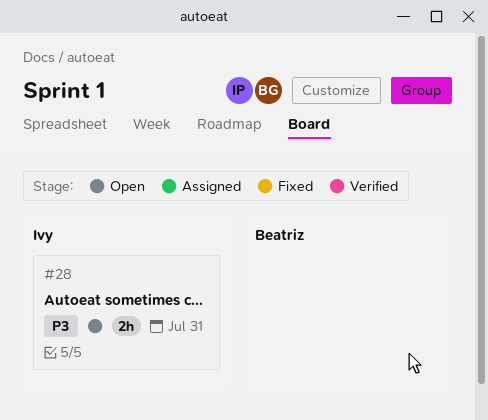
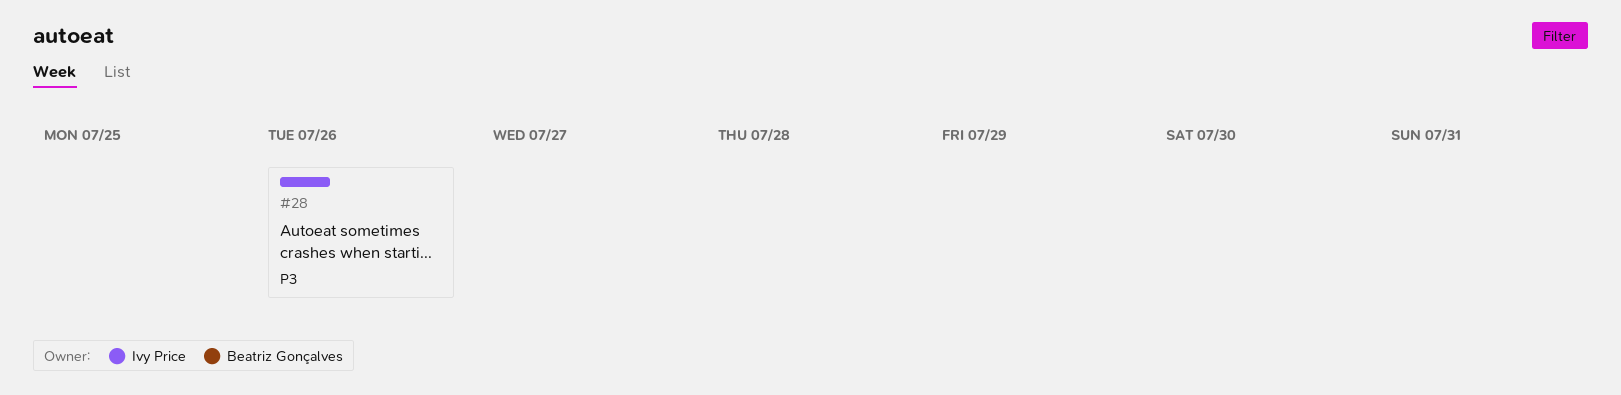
#28, due: Jul 31 -> Jul 26

